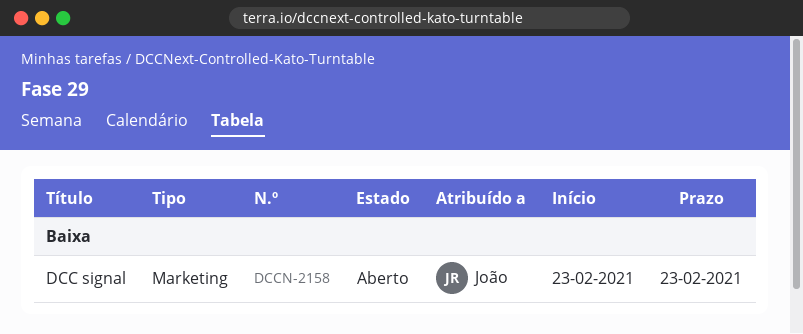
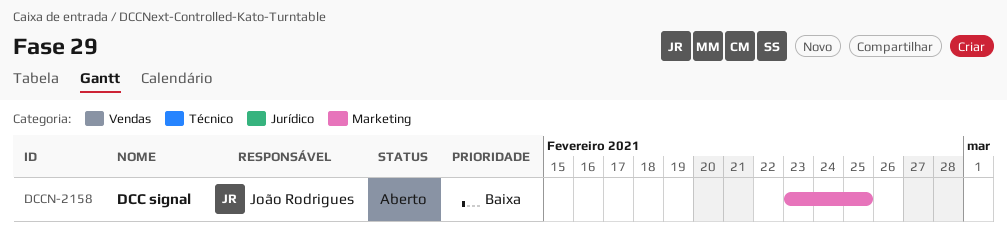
DCCN-2158, due: Feb 23 -> Feb 25

